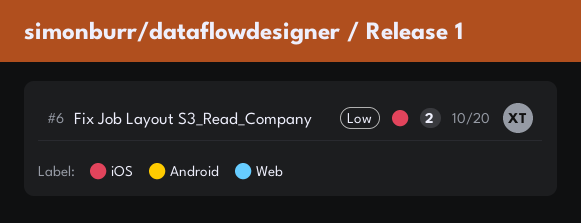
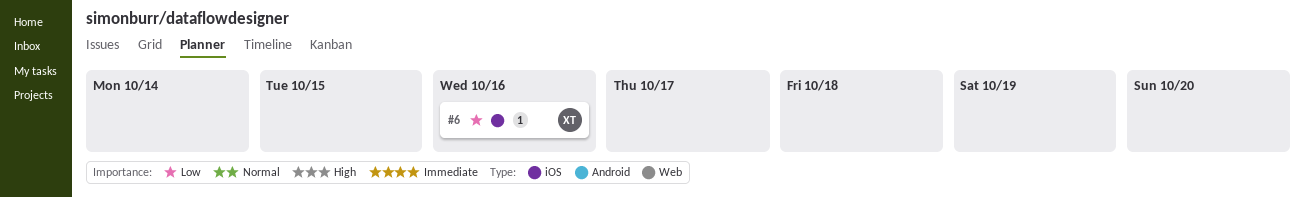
#6, estimate: 2 -> 1
#6, due: Oct 20 -> Oct 16

